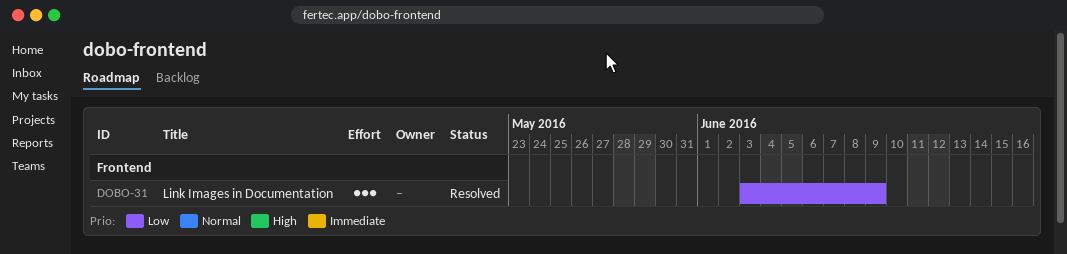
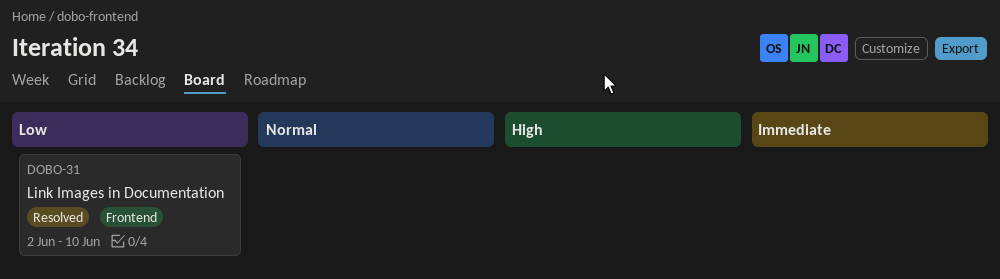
DOBO-31, start: Jun 3 -> Jun 2
DOBO-31, due: Jun 9 -> Jun 10

